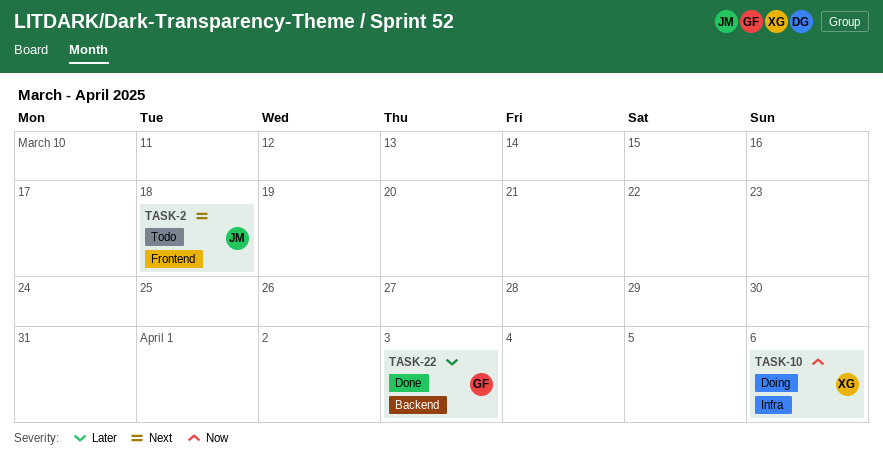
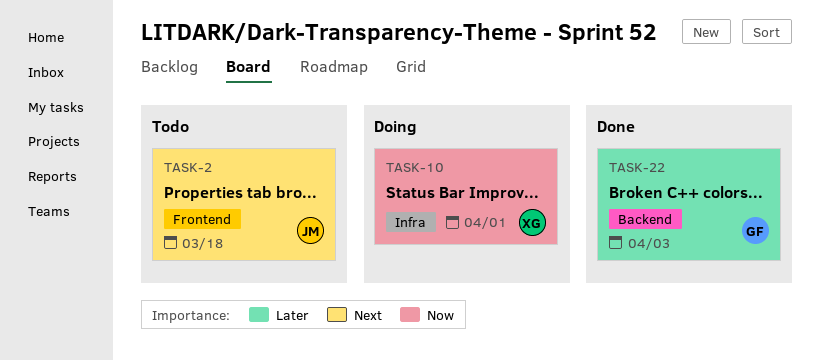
TASK-10, due: Apr 6 -> Apr 1

